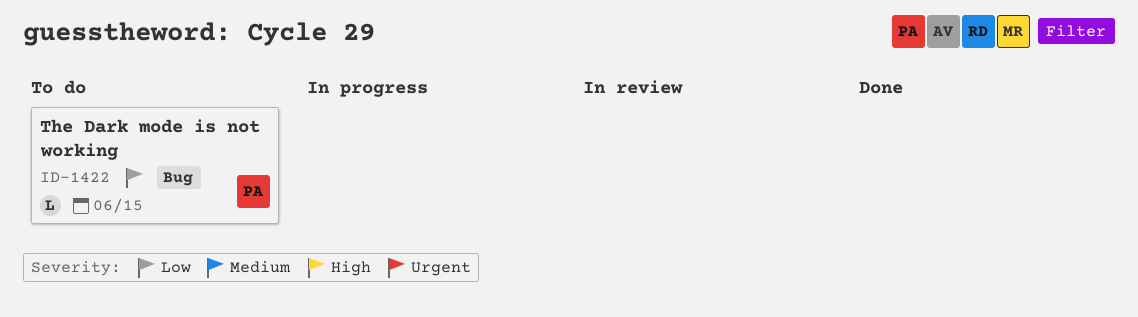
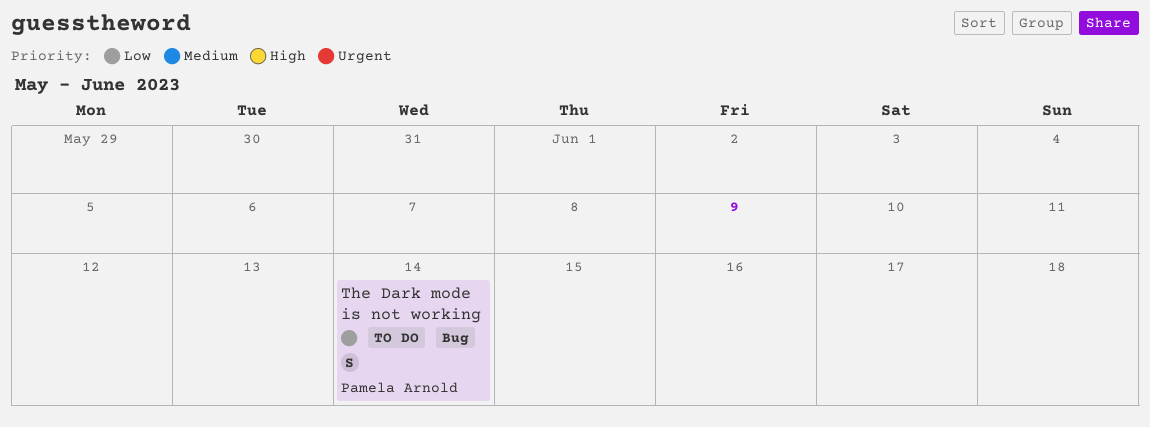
The Dark mode is not working, estimate: L -> S
The Dark mode is not working, due: Jun 15 -> Jun 14

